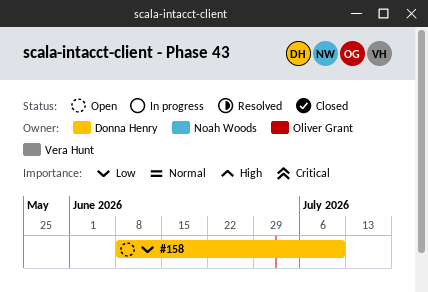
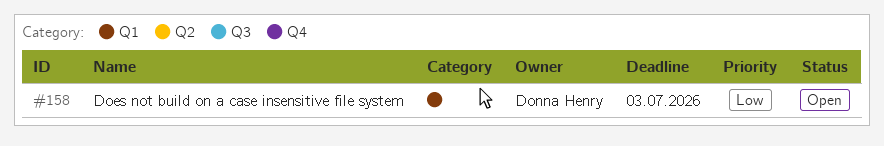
#158, due: Jul 10 -> Jul 3

